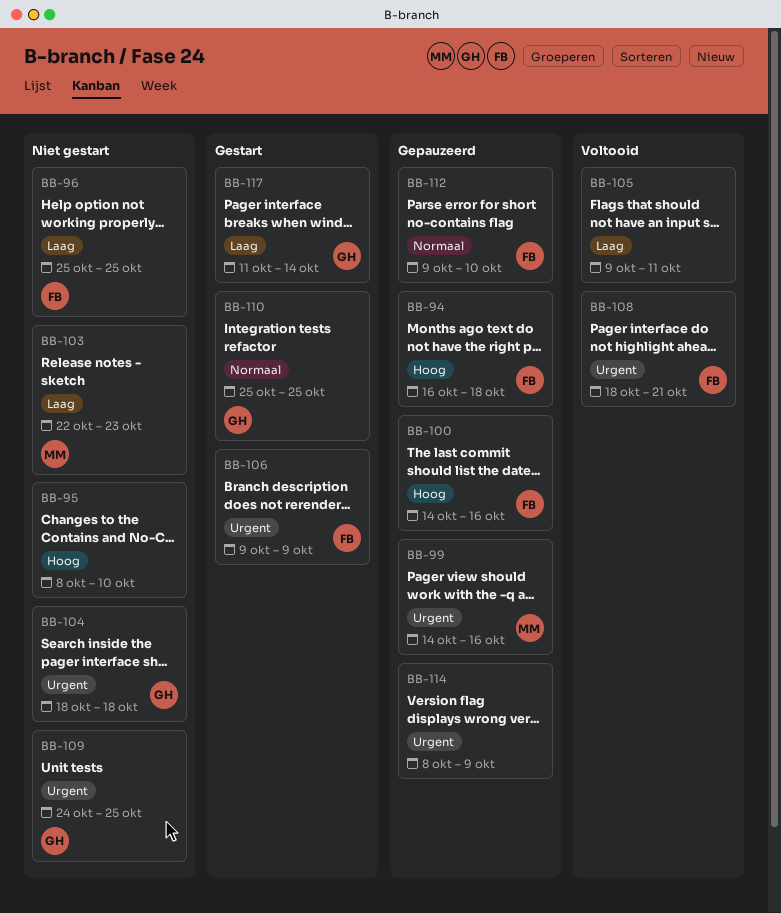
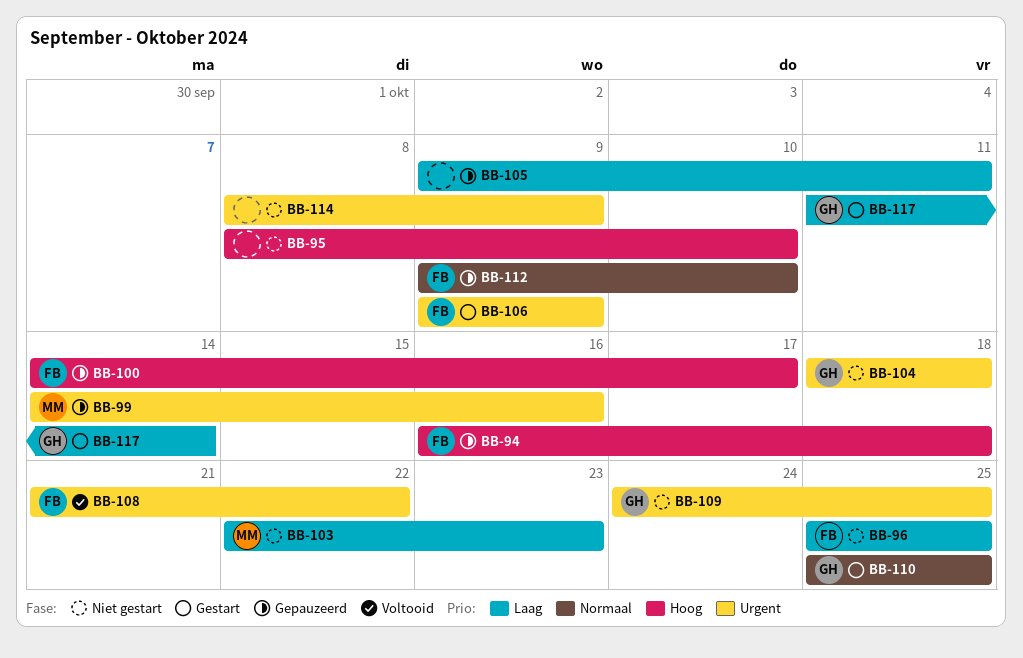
BB-100, due: Oct 16 -> Oct 17
BB-105, status: Voltooid -> Gepauzeerd
BB-108, start: Oct 18 -> Oct 21
BB-108, due: Oct 21 -> Oct 22
BB-114, status: Gepauzeerd -> Niet gestart

